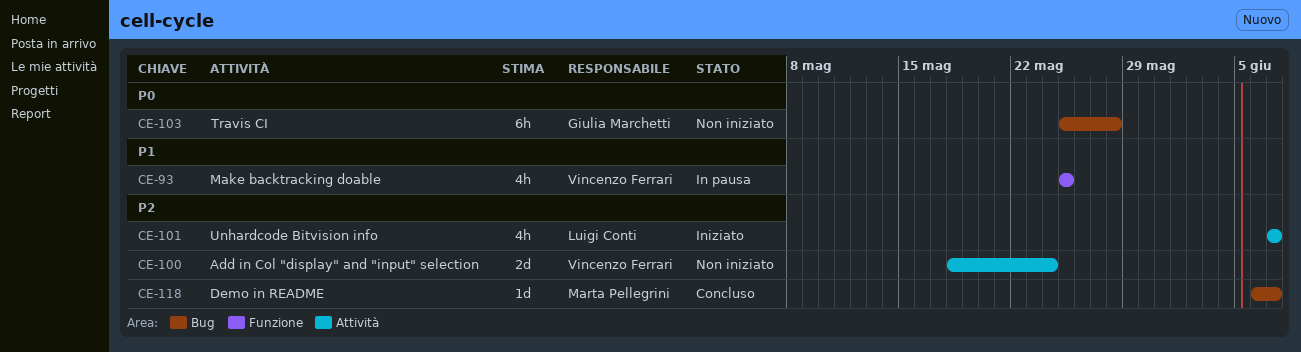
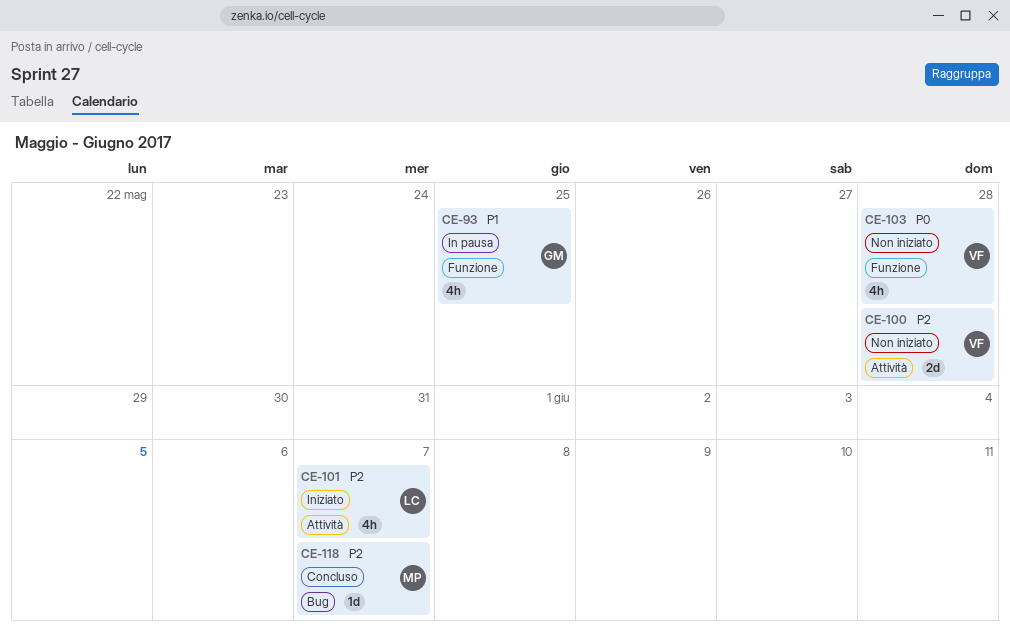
CE-93, owner: Vincenzo Ferrari -> Giulia Marchetti
CE-100, due: May 24 -> May 28
CE-103, owner: Giulia Marchetti -> Vincenzo Ferrari
CE-103, label: Bug -> Funzione
CE-103, estimate: 6h -> 4h

